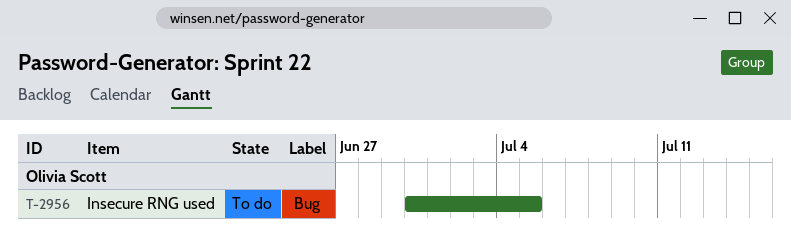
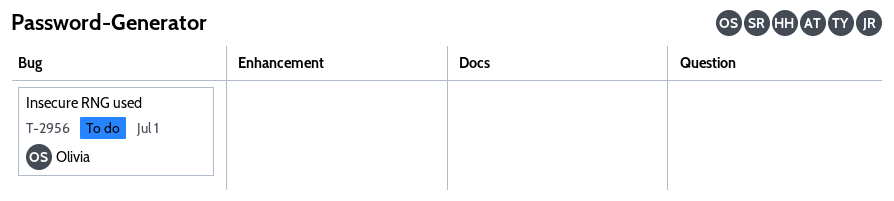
T-2956, due: Jul 5 -> Jul 1

